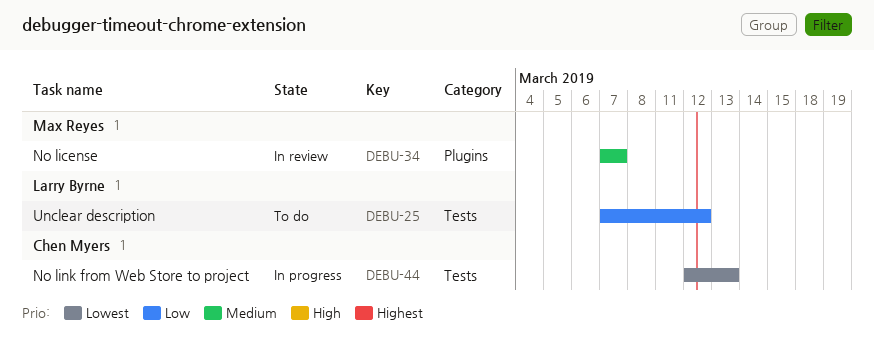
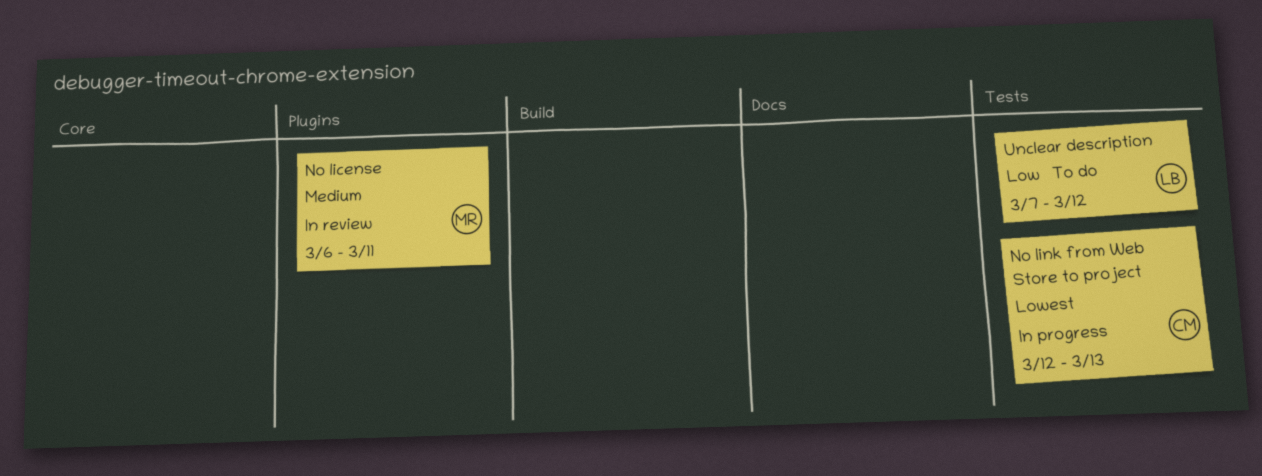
No license, start: Mar 7 -> Mar 6
No license, due: Mar 7 -> Mar 11

